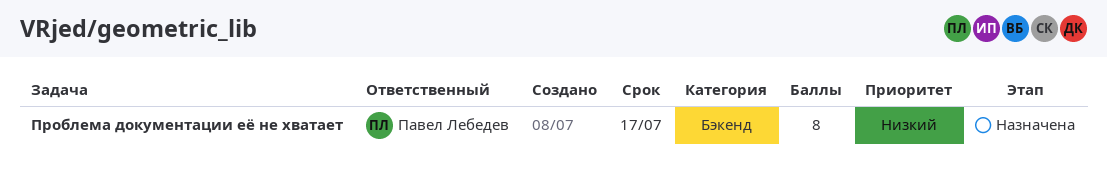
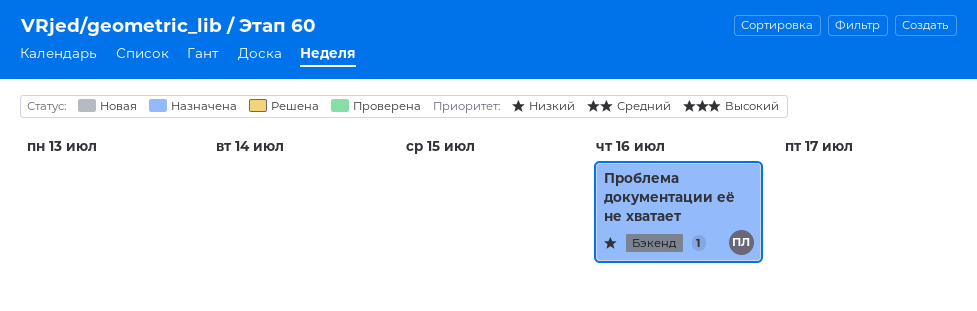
Проблема документации её не хватает, estimate: 8 -> 1
Проблема документации её не хватает, due: Jul 17 -> Jul 16

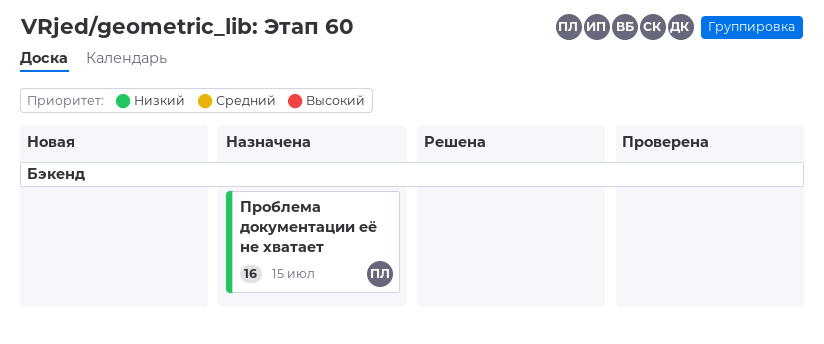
Проблема документации её не хватает, estimate: 1 -> 16
Проблема документации её не хватает, due: Jul 16 -> Jul 15

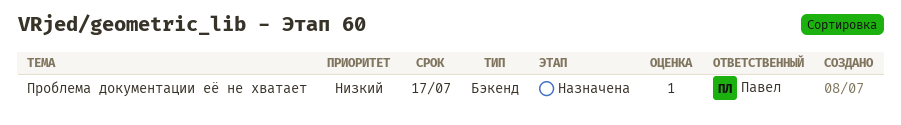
Проблема документации её не хватает, estimate: 16 -> 1
Проблема документации её не хватает, due: Jul 15 -> Jul 17

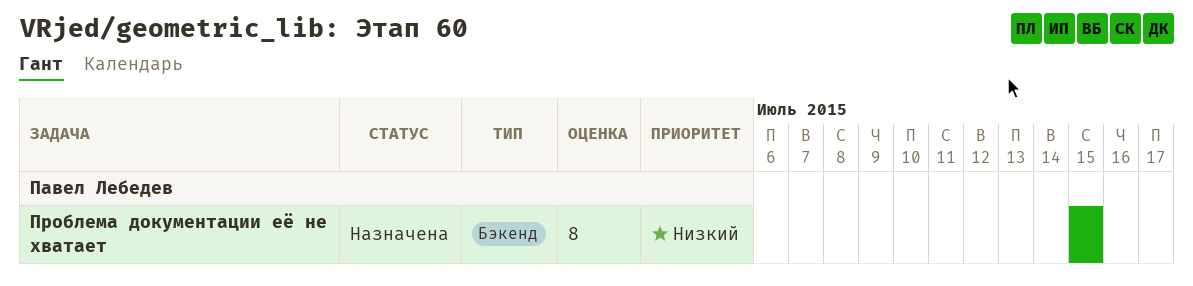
Проблема документации её не хватает, estimate: 1 -> 8
Проблема документации её не хватает, due: Jul 17 -> Jul 15

